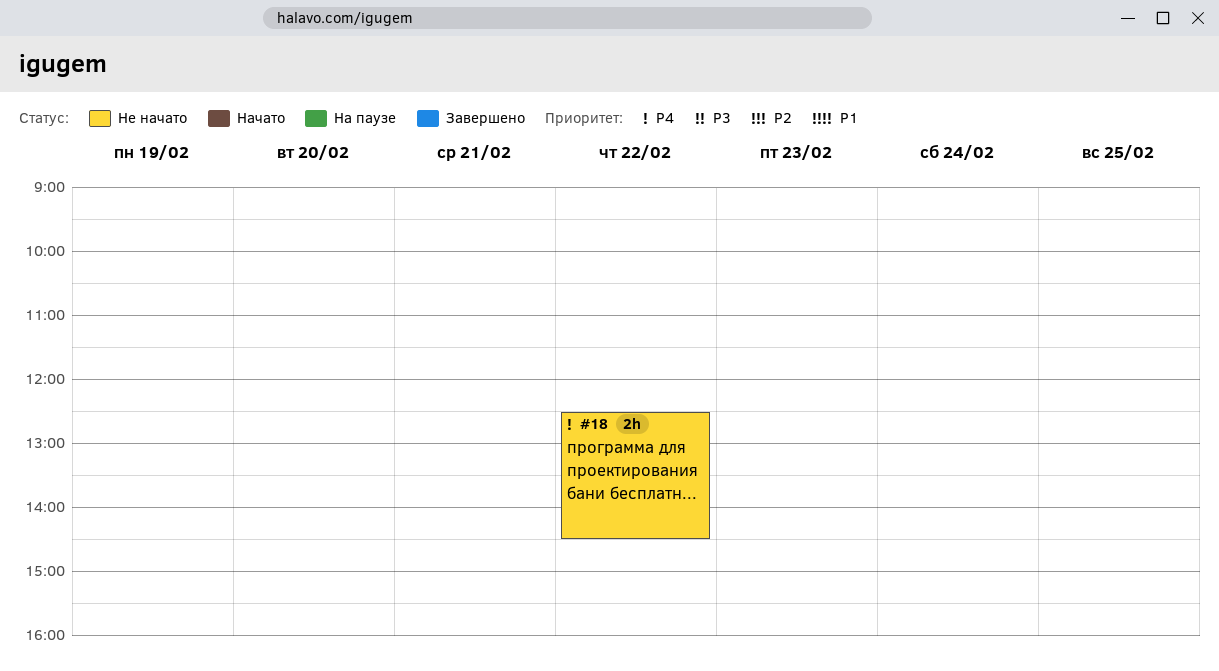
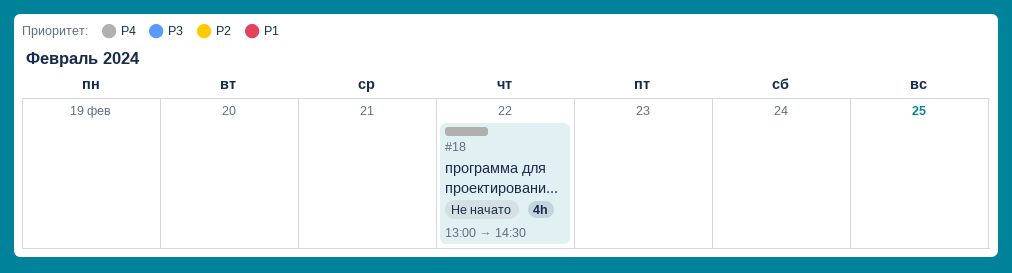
#18, estimate: 2h -> 4h
#18, begins: 12:30 -> 13:00

